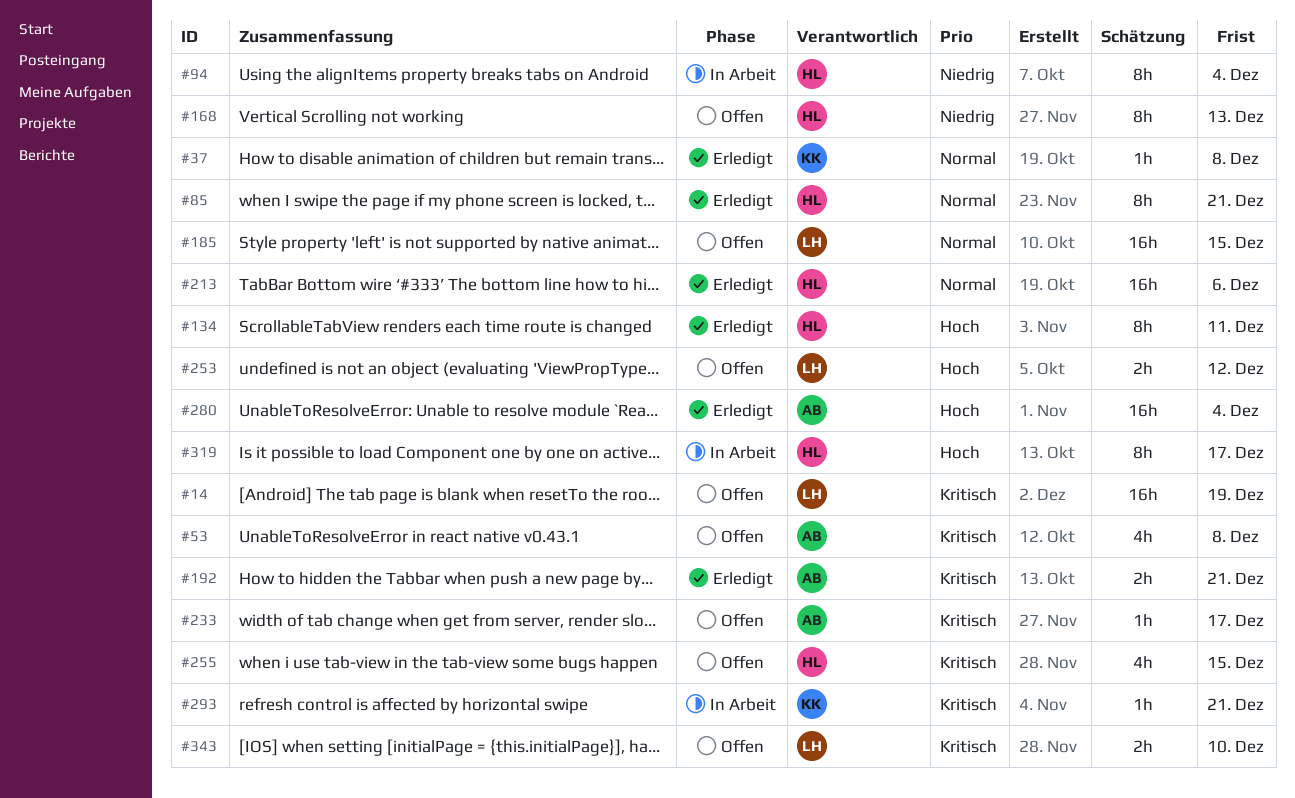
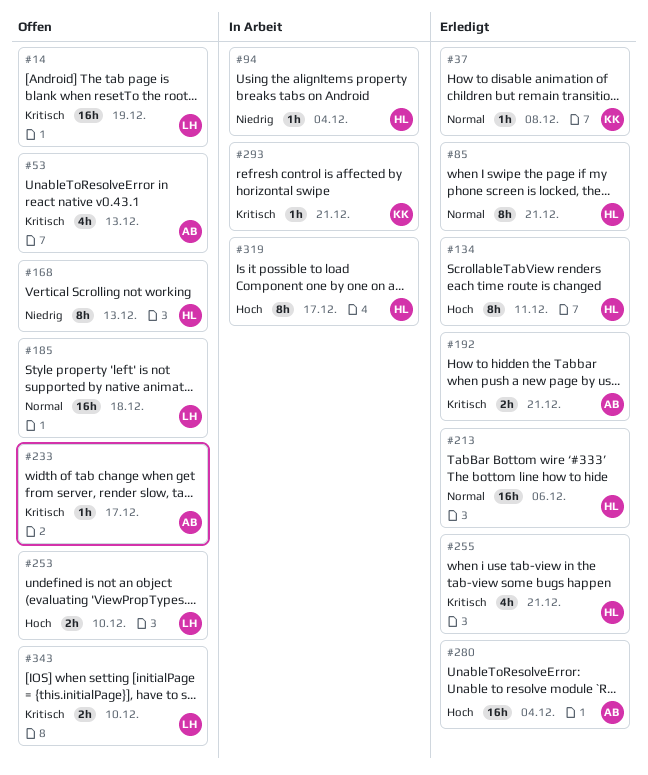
#53, due: Dec 8 -> Dec 13
#94, estimate: 8h -> 1h
#185, due: Dec 15 -> Dec 18
#253, due: Dec 12 -> Dec 10
#255, status: Offen -> Erledigt
#255, due: Dec 15 -> Dec 21

